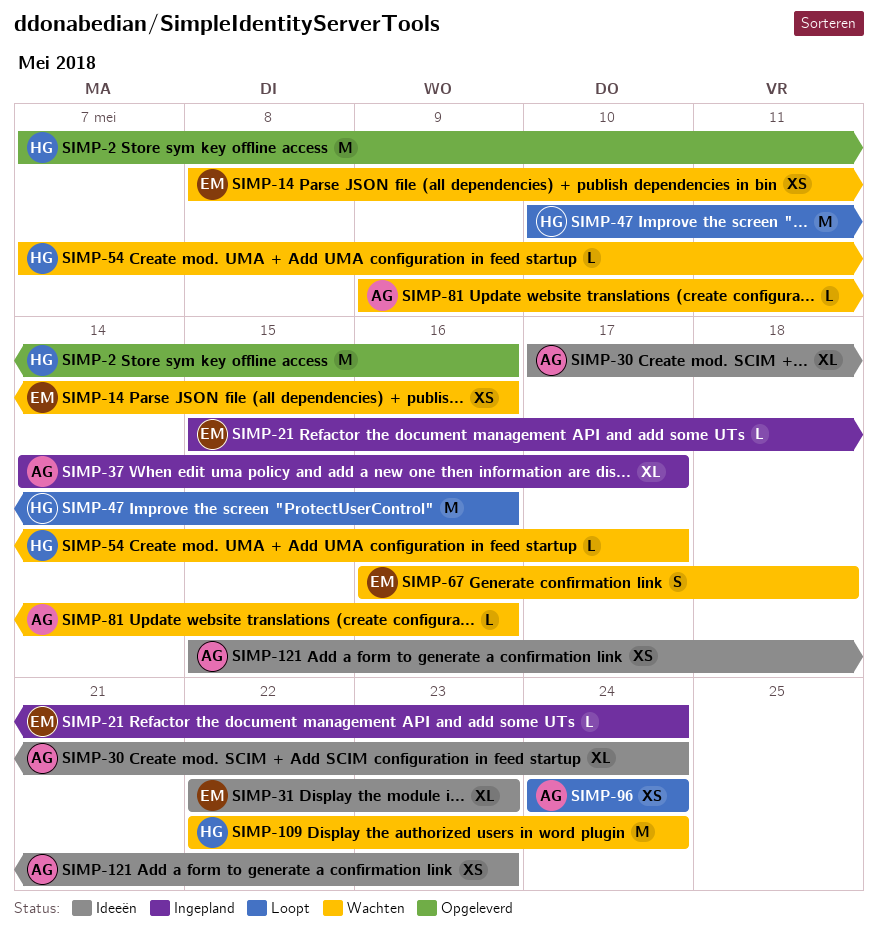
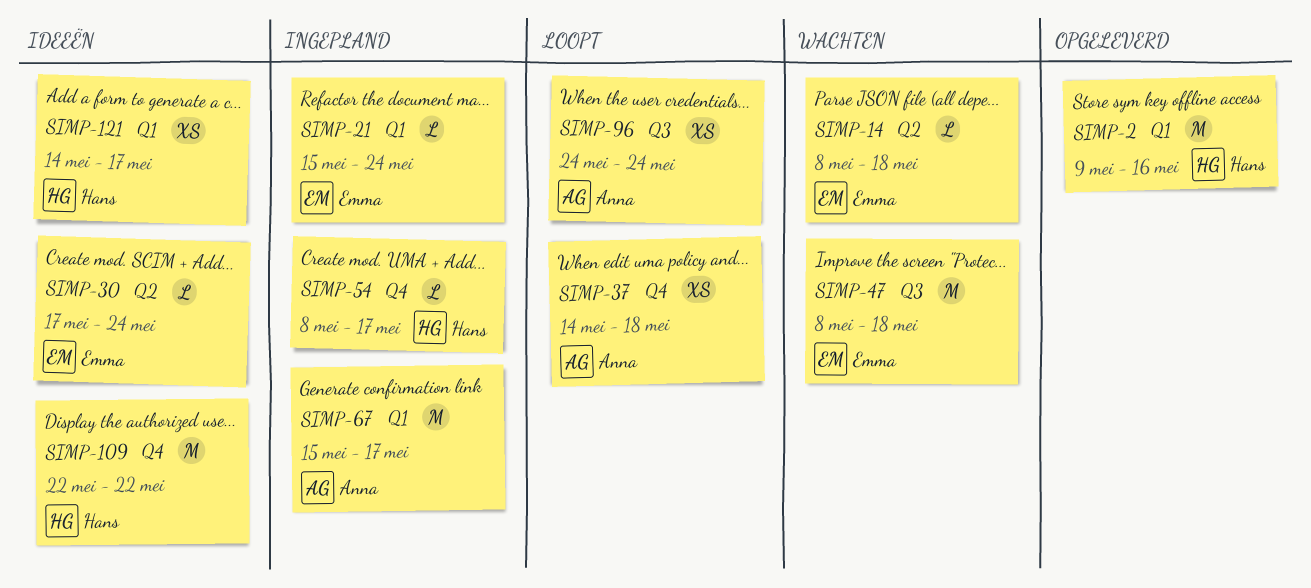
SIMP-2, start: May 7 -> May 9
SIMP-14, estimate: XS -> L
SIMP-14, due: May 16 -> May 18
SIMP-30, owner: Anna -> Emma
SIMP-30, estimate: XL -> L
SIMP-31: present -> none
SIMP-37, status: Ingepland -> Loopt
SIMP-37, estimate: XL -> XS
SIMP-37, due: May 17 -> May 18
SIMP-47, status: Loopt -> Wachten
SIMP-47, owner: Hans -> Emma
SIMP-47, start: May 10 -> May 8
SIMP-47, due: May 16 -> May 18
SIMP-54, status: Wachten -> Ingepland
SIMP-54, start: May 7 -> May 8
SIMP-67, status: Wachten -> Ingepland
SIMP-67, owner: Emma -> Anna
SIMP-67, estimate: S -> M
SIMP-67, start: May 16 -> May 15
SIMP-67, due: May 18 -> May 17
SIMP-81: present -> none
SIMP-109, status: Wachten -> Ideeën
SIMP-109, due: May 24 -> May 22
SIMP-121, owner: Anna -> Hans
SIMP-121, start: May 15 -> May 14
SIMP-121, due: May 23 -> May 17

